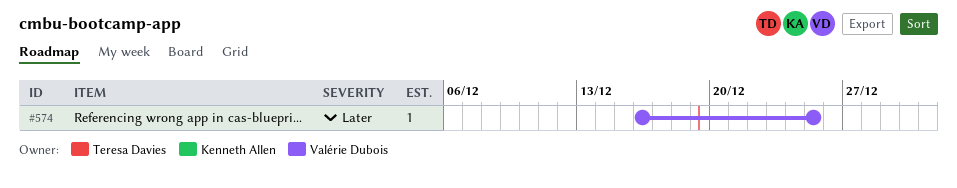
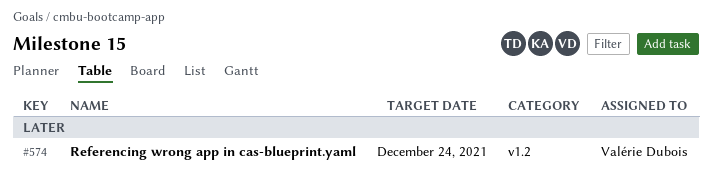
#574, due: Dec 25 -> Dec 24

